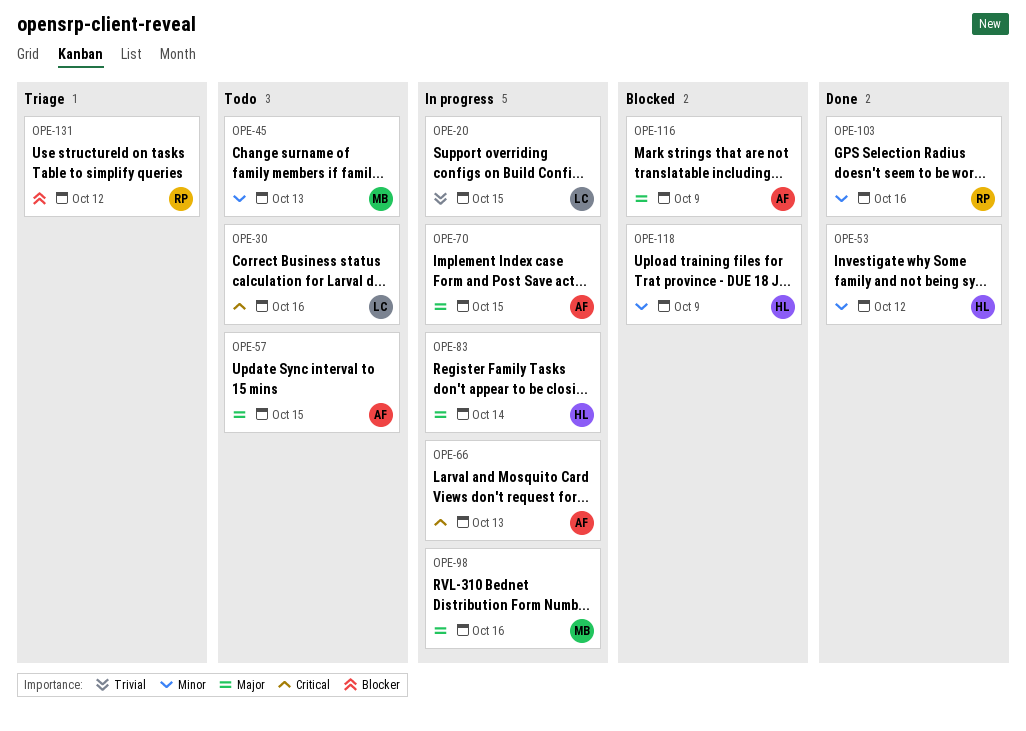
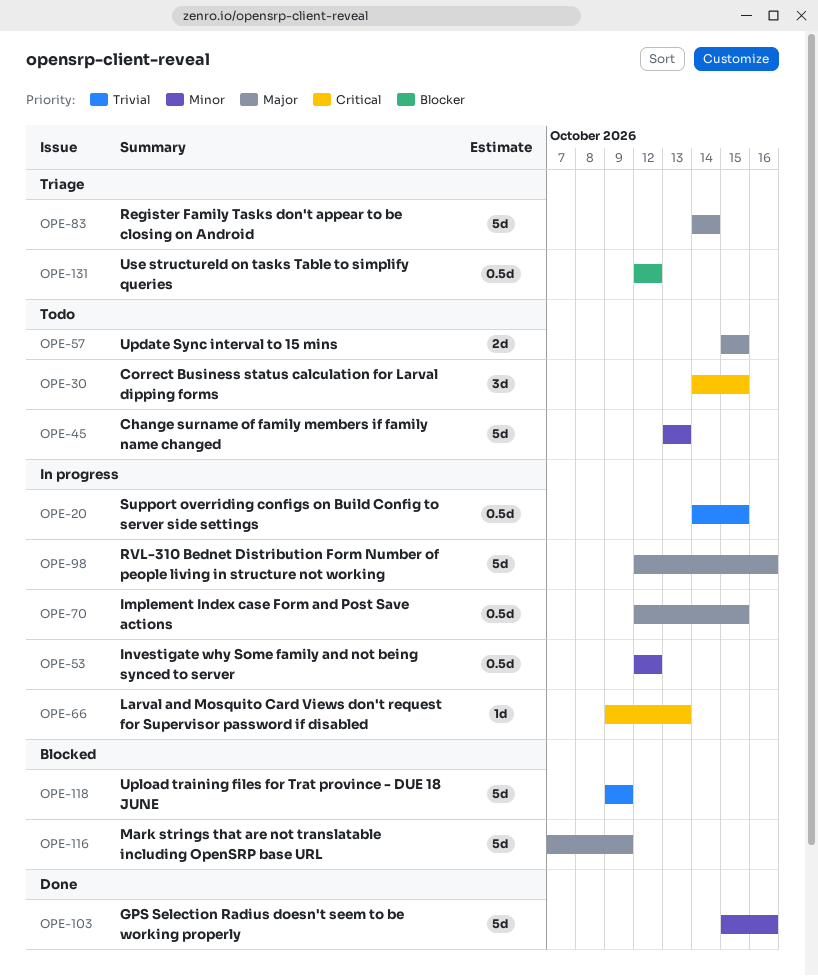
OPE-30, due: Oct 16 -> Oct 15
OPE-53, status: Done -> In progress
OPE-83, status: In progress -> Triage
OPE-118, priority: Minor -> Trivial

